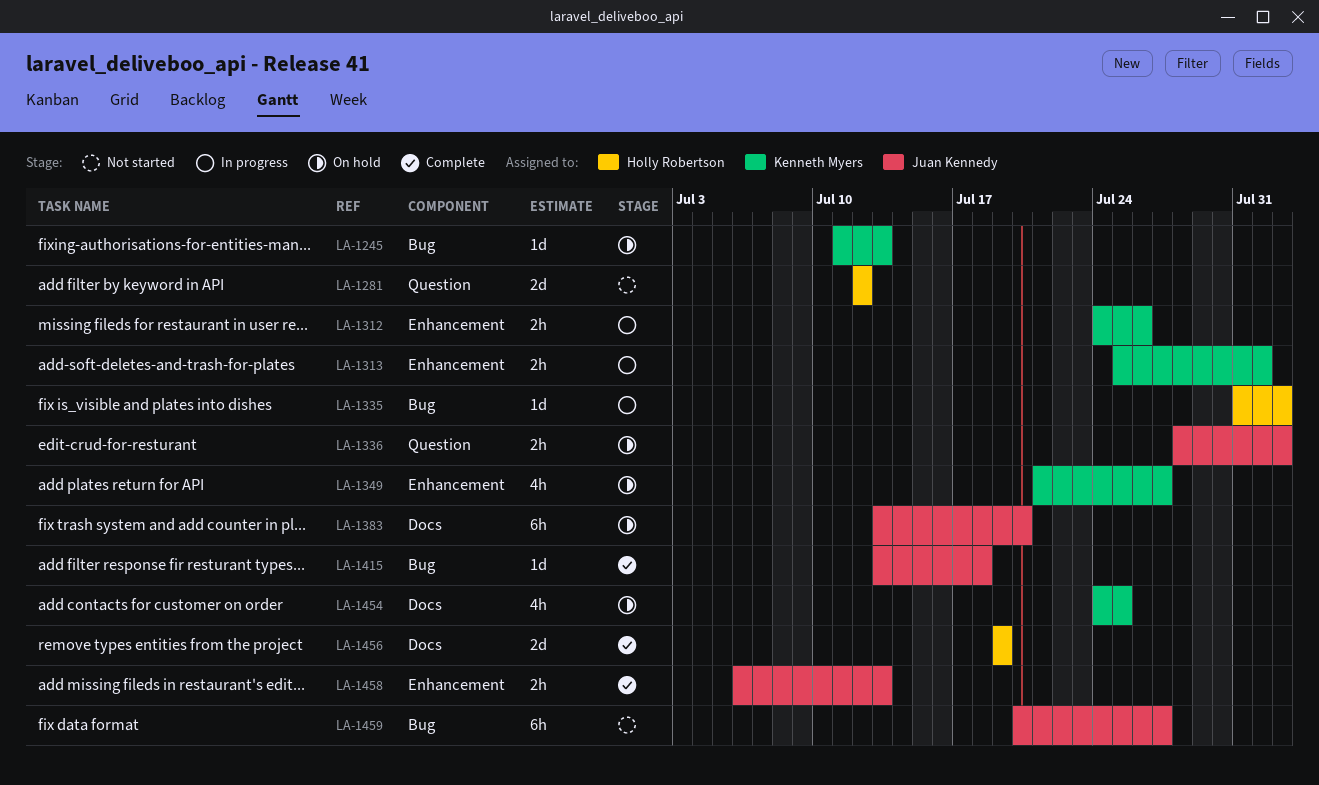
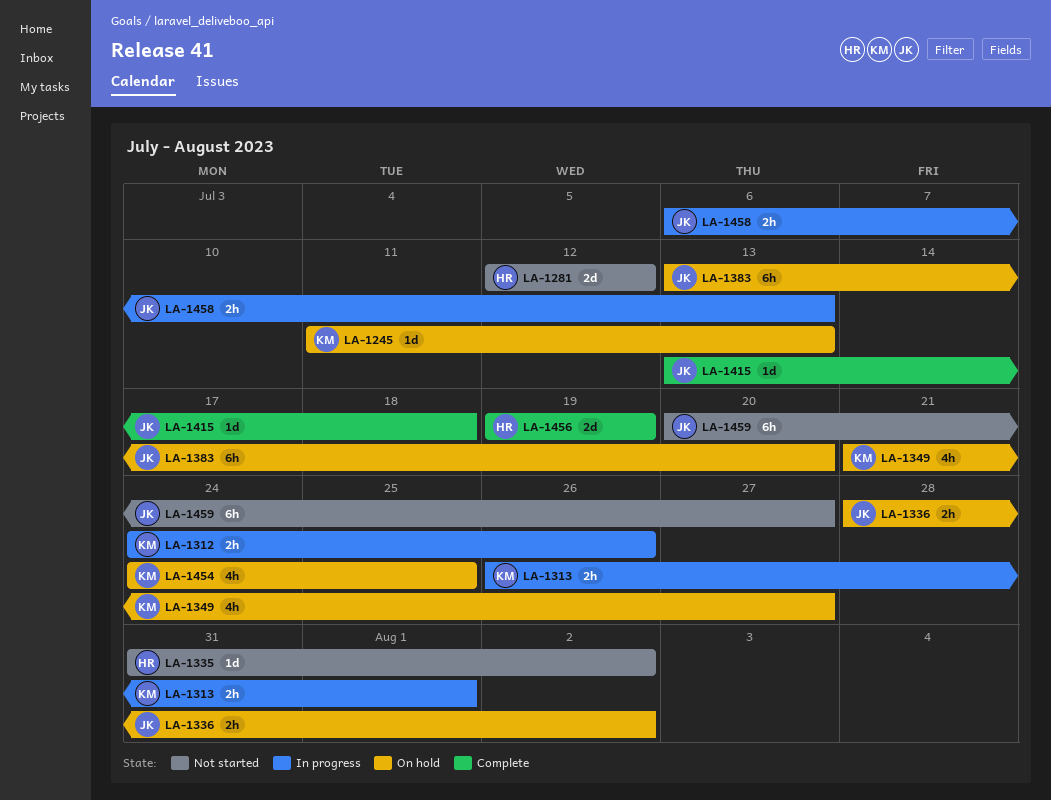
LA-1313, start: Jul 25 -> Jul 26
LA-1335, status: In progress -> Not started
LA-1458, status: Complete -> In progress

